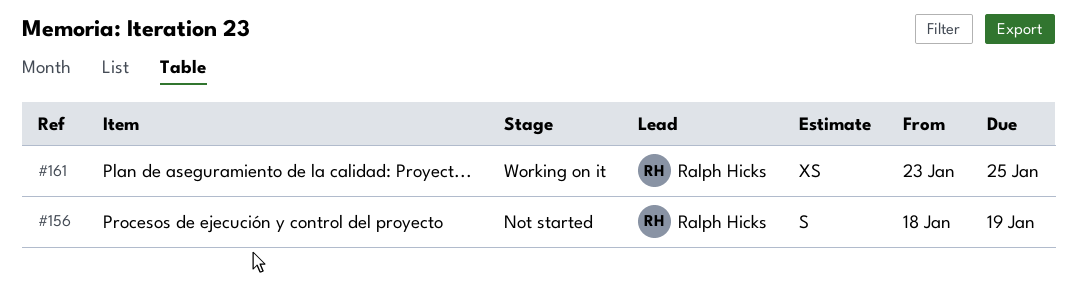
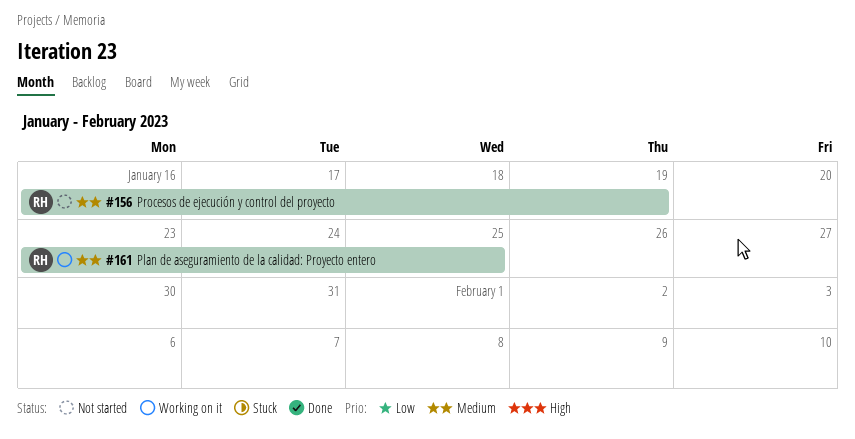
#156, start: Jan 18 -> Jan 16

